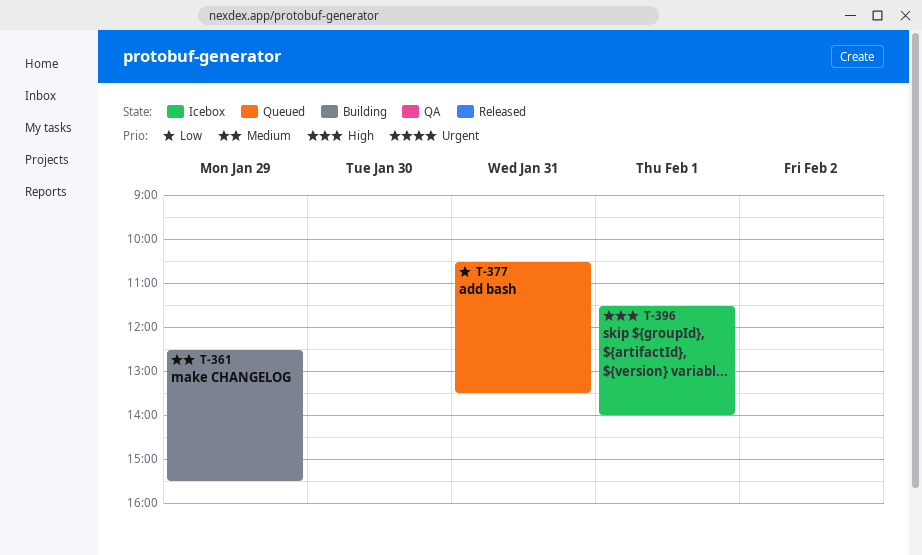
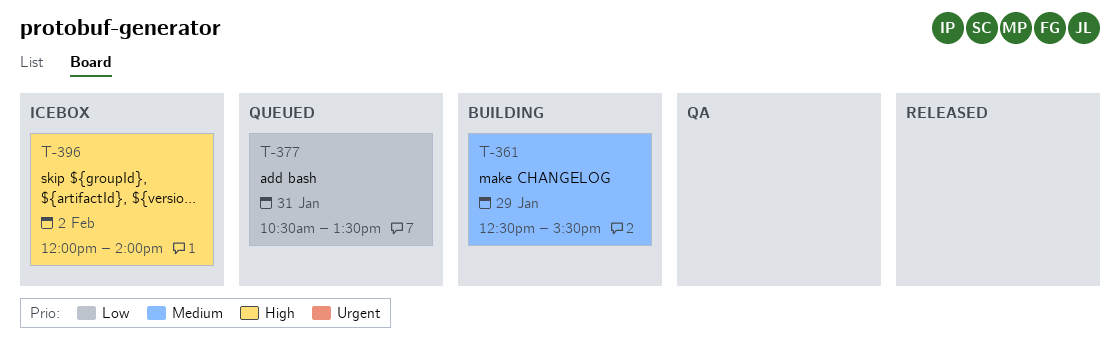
T-396, day: Feb 1 -> Feb 2
T-396, begins: 11:30 -> 12:00

